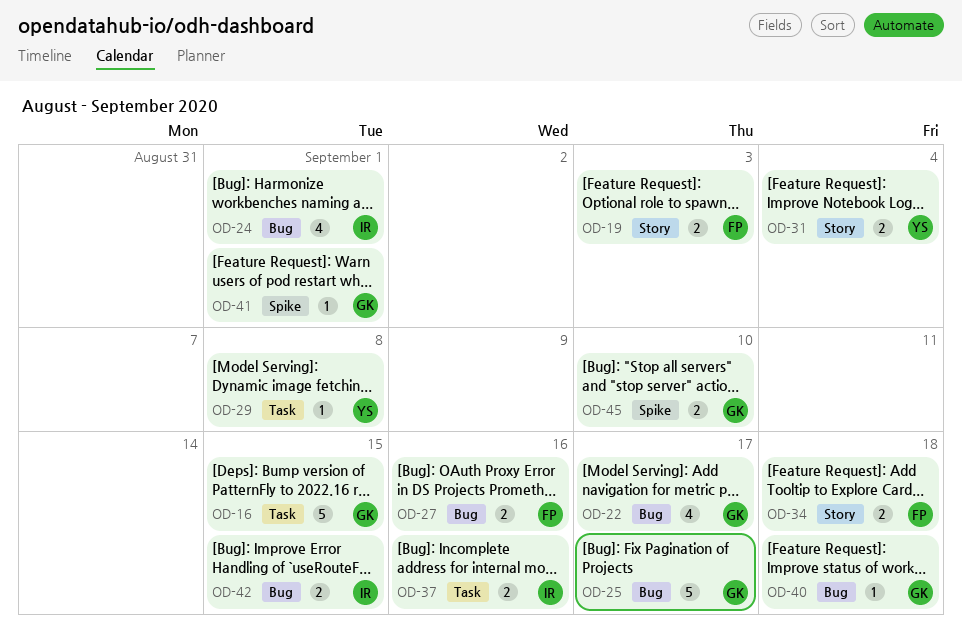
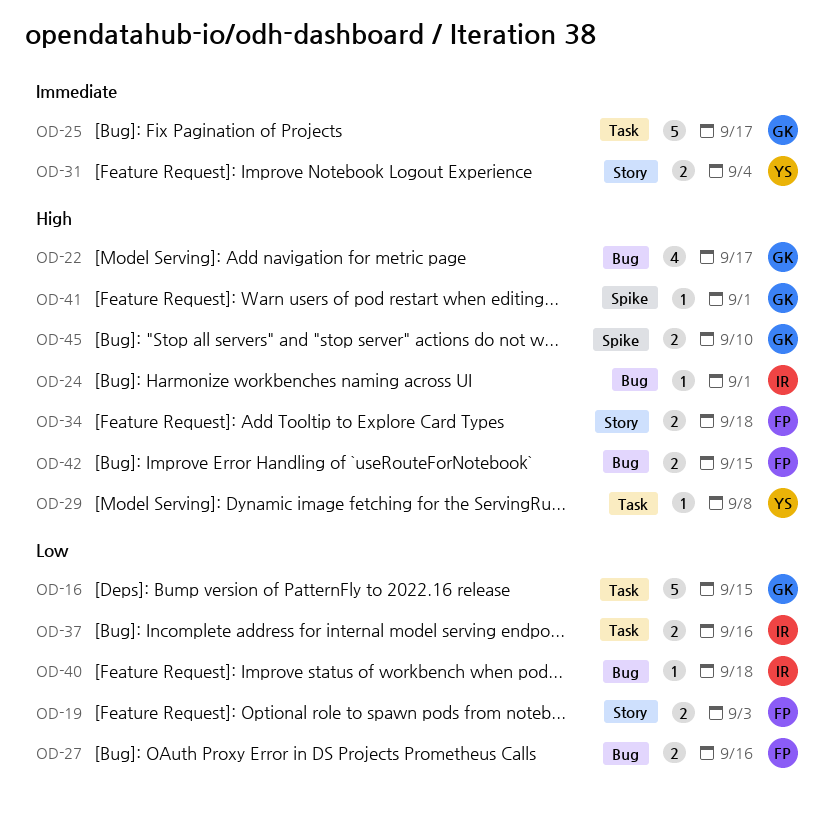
OD-24, estimate: 4 -> 1
OD-25, label: Bug -> Task
OD-40, owner: GK -> IR
OD-42, owner: IR -> FP

